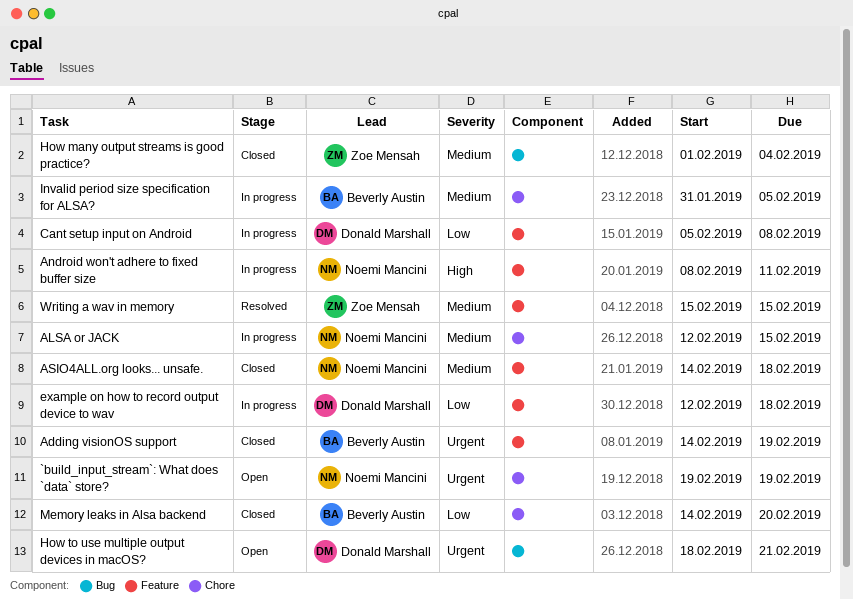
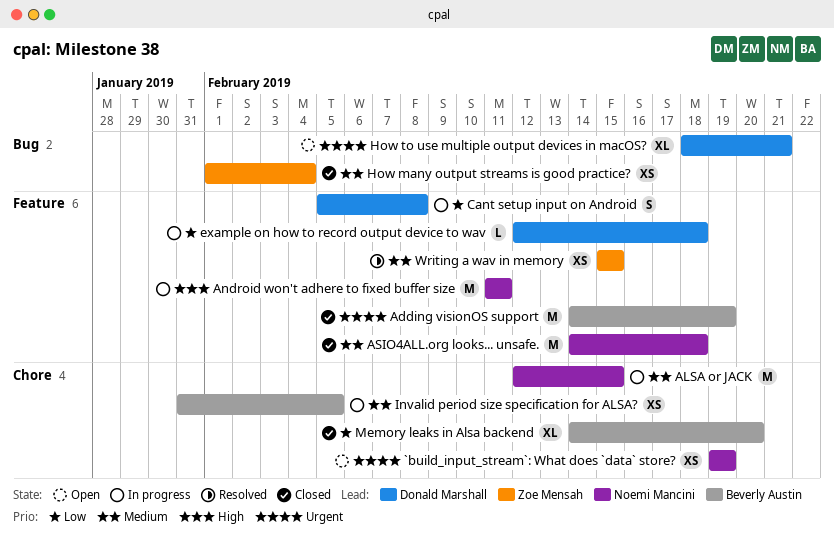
Android won't adhere to fixed buffer size, start: Feb 8 -> Feb 11

